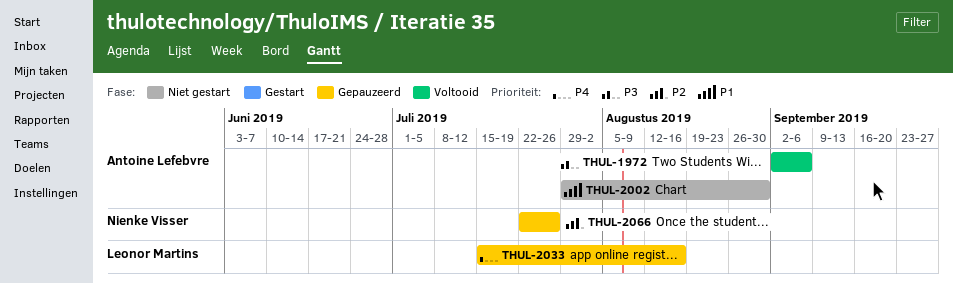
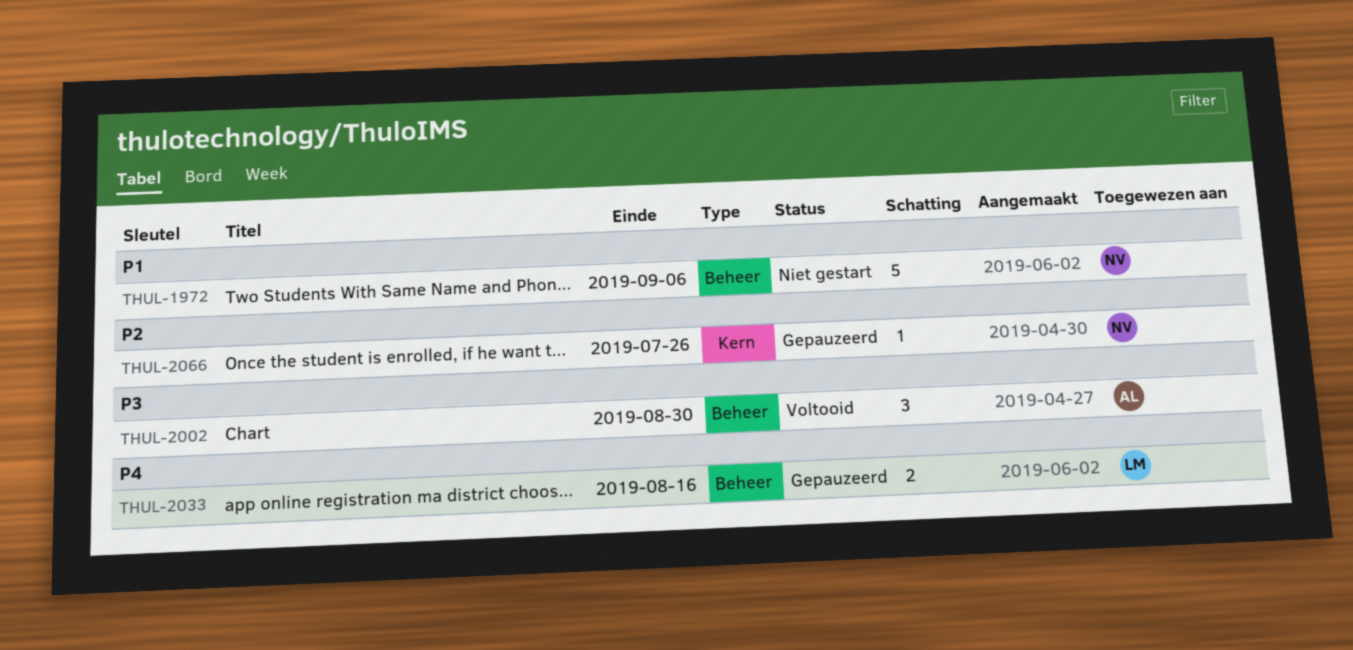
THUL-1972, status: Voltooid -> Niet gestart
THUL-1972, owner: Antoine Lefebvre -> Nienke Visser
THUL-1972, priority: P3 -> P1
THUL-2002, status: Niet gestart -> Voltooid
THUL-2002, priority: P1 -> P3

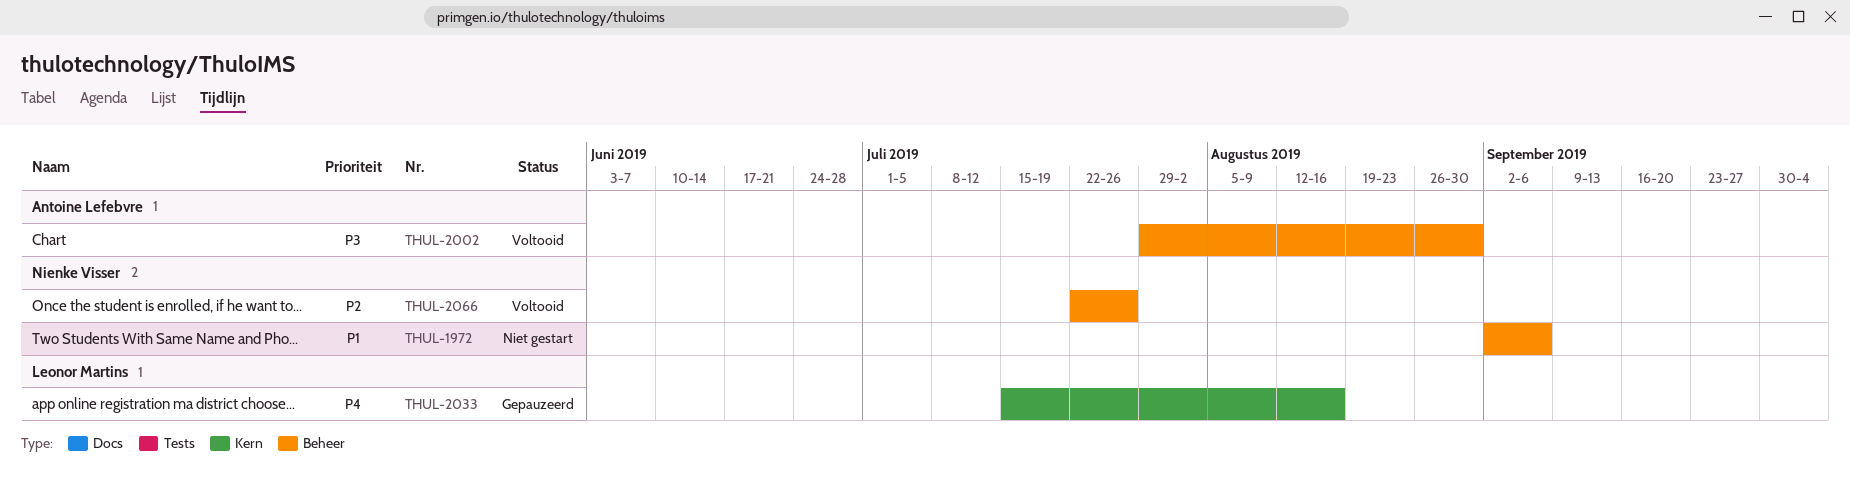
THUL-2033, label: Beheer -> Kern
THUL-2066, status: Gepauzeerd -> Voltooid
THUL-2066, label: Kern -> Beheer

